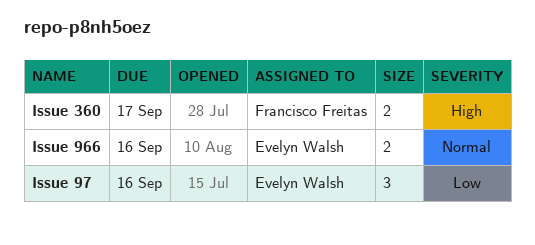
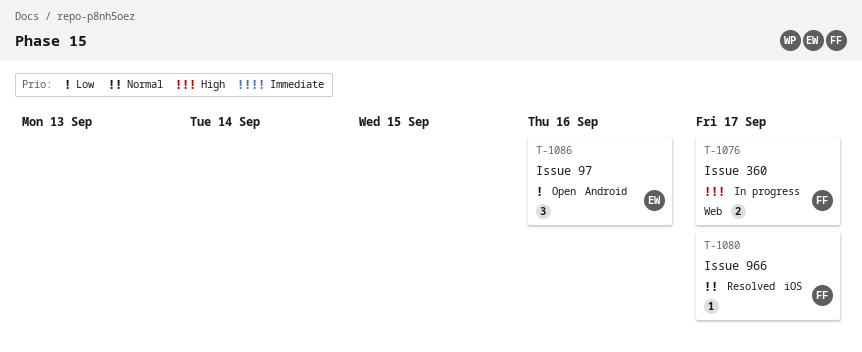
Issue 966, owner: Evelyn Walsh -> Francisco Freitas
Issue 966, estimate: 2 -> 1
Issue 966, due: Sep 16 -> Sep 17

